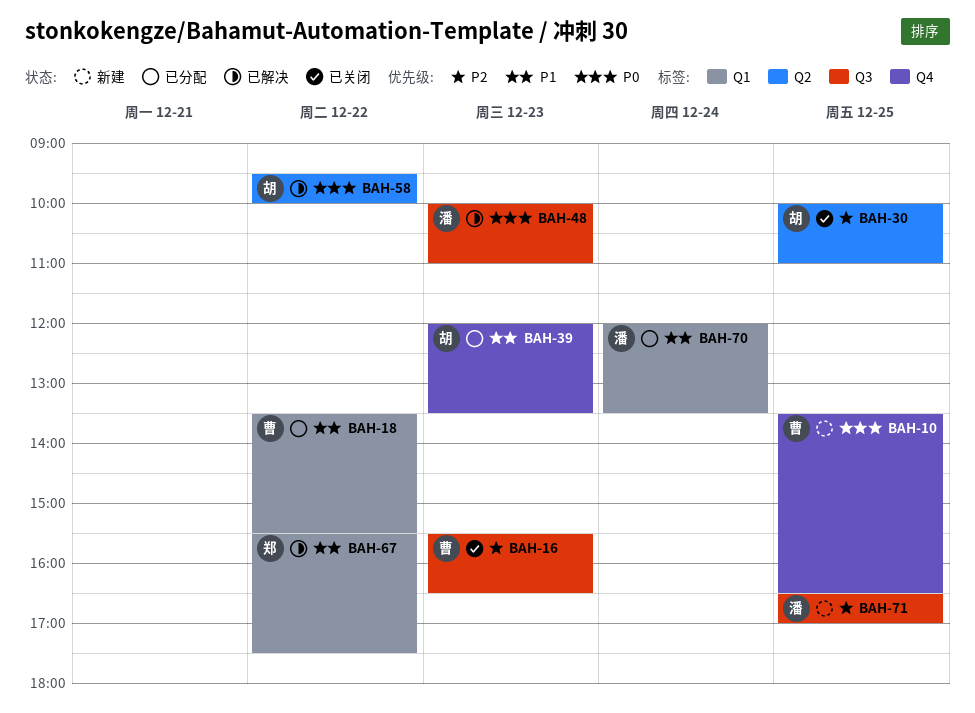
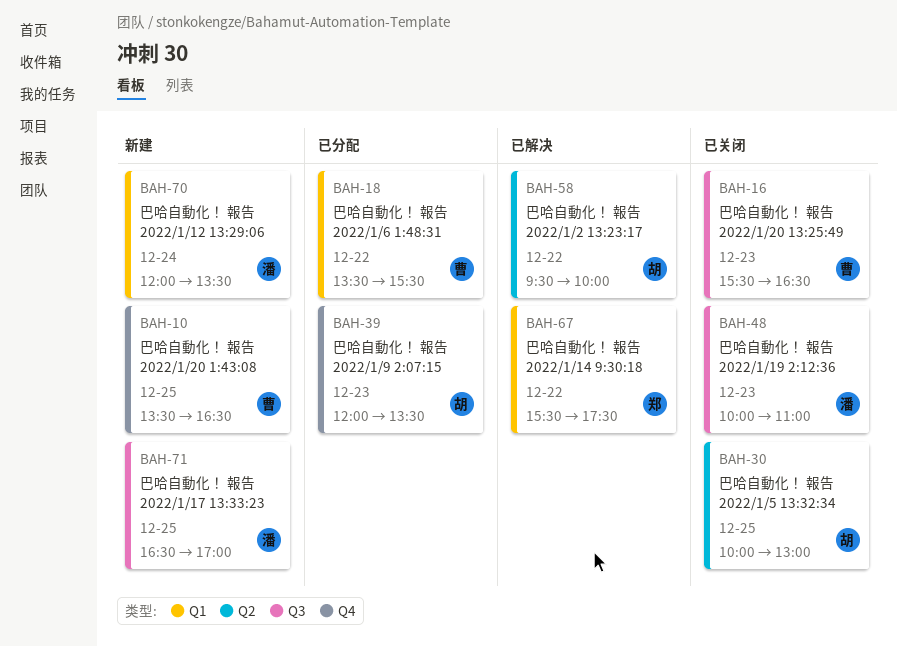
BAH-30, ends: 11:00 -> 13:00
BAH-48, status: 已解决 -> 已关闭
BAH-70, status: 已分配 -> 新建

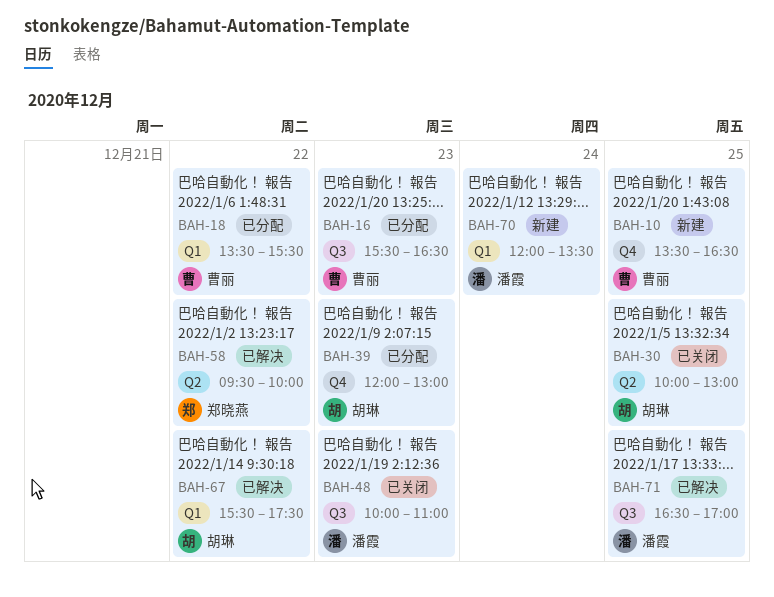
BAH-16, status: 已关闭 -> 已分配
BAH-39, ends: 13:30 -> 13:00
BAH-58, owner: 胡琳 -> 郑晓燕
BAH-67, owner: 郑晓燕 -> 胡琳
BAH-71, status: 新建 -> 已解决

